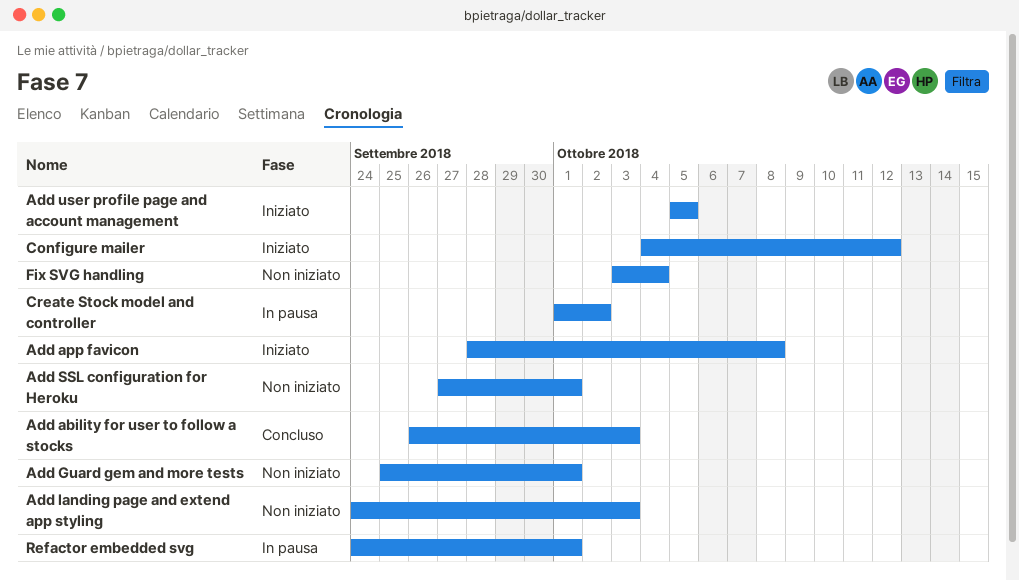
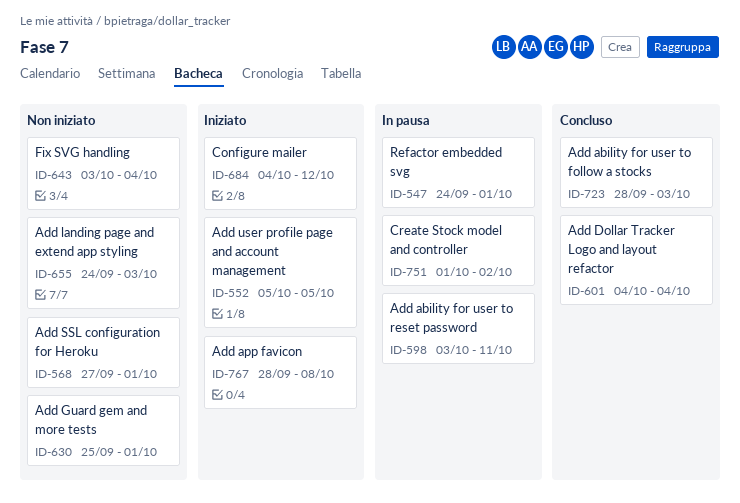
Add ability for user to follow a stocks, start: Sep 26 -> Sep 28
Add ability for user to reset password: none -> present
Add Dollar Tracker Logo and layout refactor: none -> present

